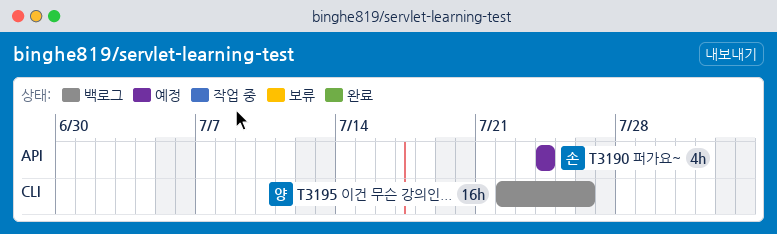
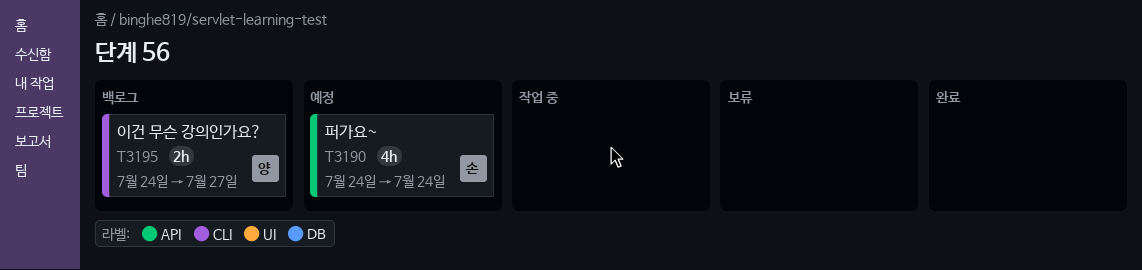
T3195, estimate: 16h -> 2h
T3195, start: Jul 22 -> Jul 24
T3195, due: Jul 26 -> Jul 27

